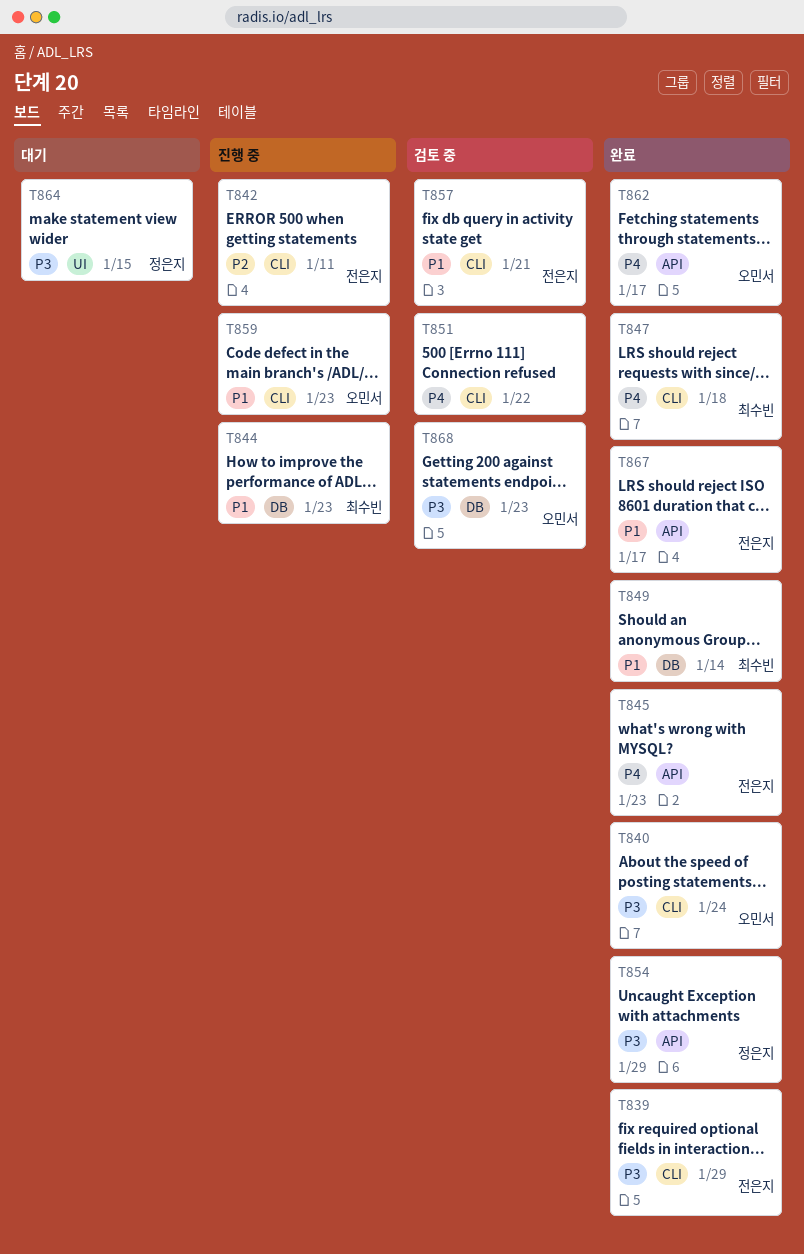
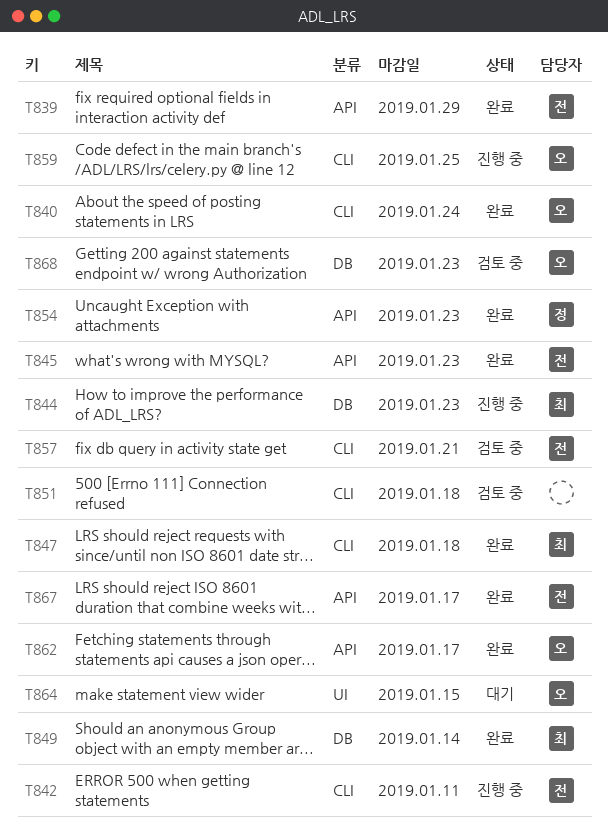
T839, label: CLI -> API
T851, due: Jan 22 -> Jan 18
T854, due: Jan 29 -> Jan 23
T859, due: Jan 23 -> Jan 25
T864, owner: 정은지 -> 오민서

